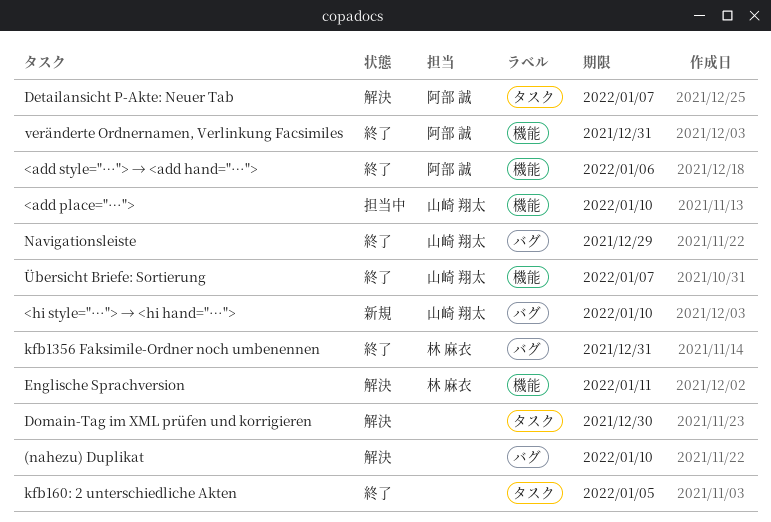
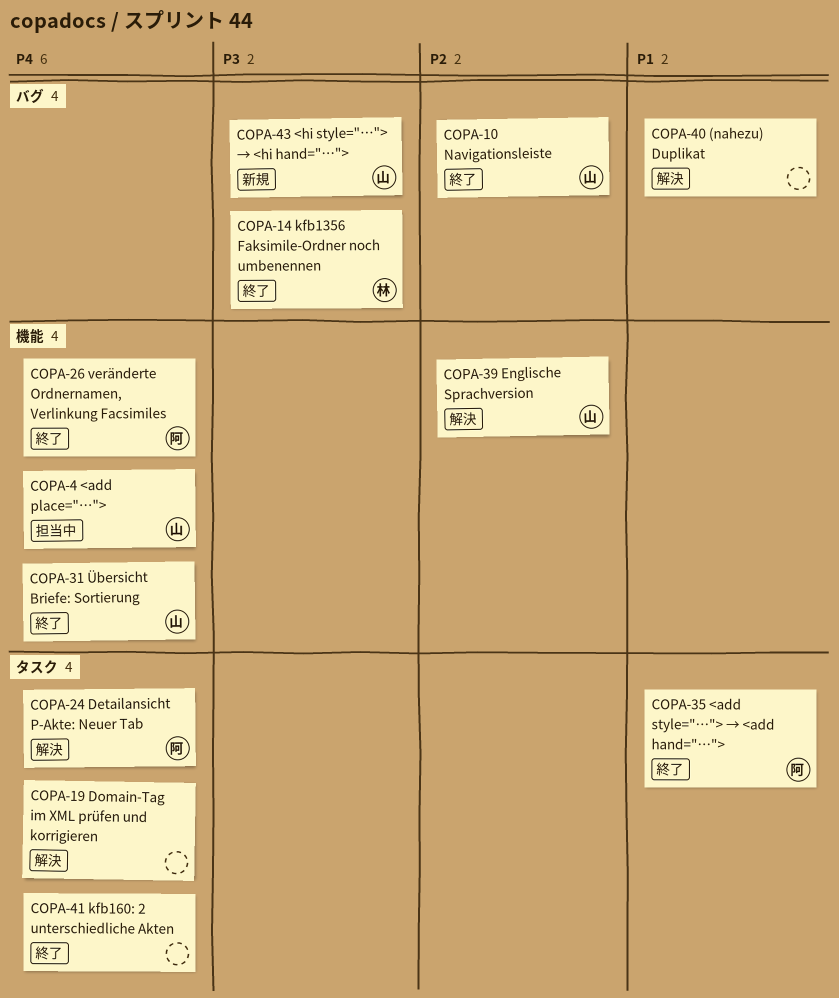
<add style="…"> → <add hand="…">, label: 機能 -> タスク
Englische Sprachversion, owner: 林 麻衣 -> 山崎 翔太

